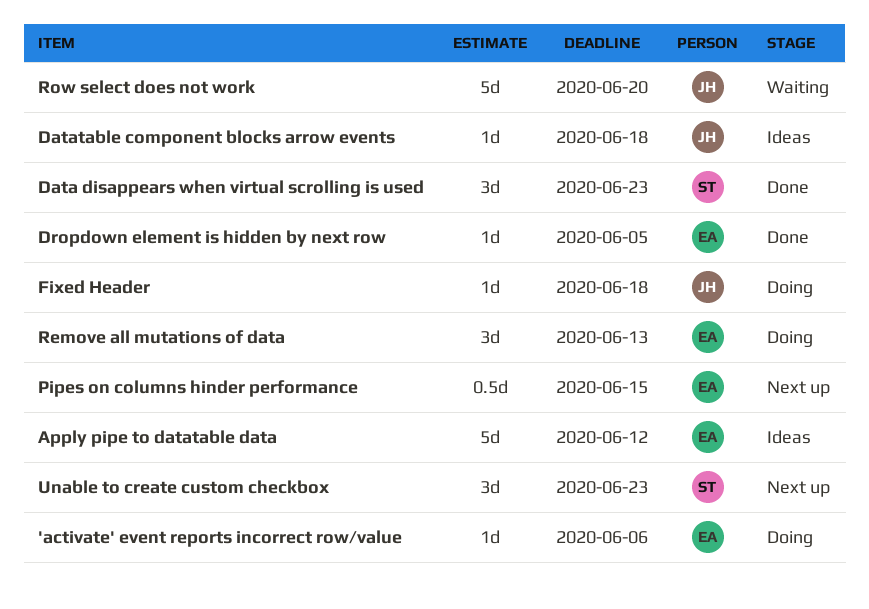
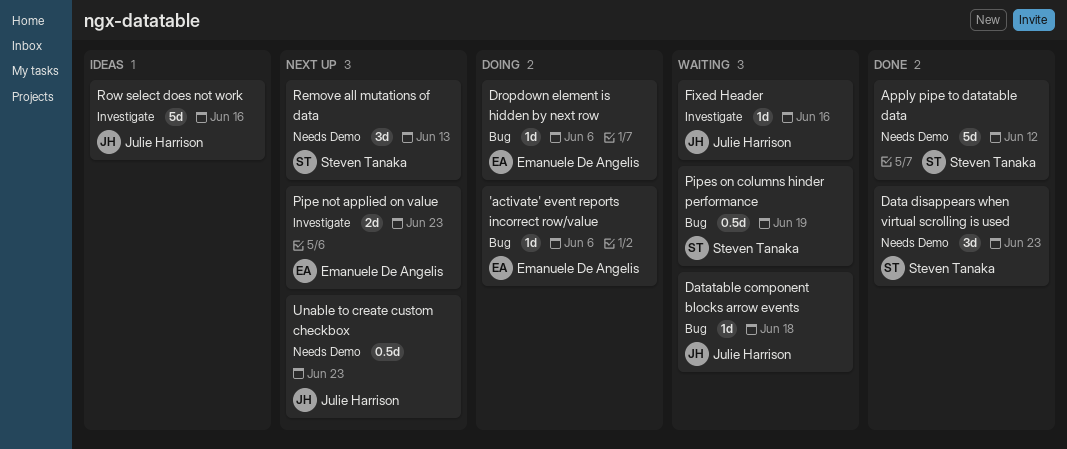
Apply pipe to datatable data, status: Ideas -> Done
Apply pipe to datatable data, owner: Emanuele De Angelis -> Steven Tanaka
Datatable component blocks arrow events, status: Ideas -> Waiting
Dropdown element is hidden by next row, status: Done -> Doing
Dropdown element is hidden by next row, due: Jun 5 -> Jun 6
Fixed Header, status: Doing -> Waiting
Fixed Header, due: Jun 18 -> Jun 16
Pipe not applied on value: none -> present
Pipes on columns hinder performance, status: Next up -> Waiting
Pipes on columns hinder performance, owner: Emanuele De Angelis -> Steven Tanaka
Pipes on columns hinder performance, due: Jun 15 -> Jun 19
Remove all mutations of data, status: Doing -> Next up
Remove all mutations of data, owner: Emanuele De Angelis -> Steven Tanaka
Row select does not work, status: Waiting -> Ideas
Row select does not work, due: Jun 20 -> Jun 16
Unable to create custom checkbox, owner: Steven Tanaka -> Julie Harrison
Unable to create custom checkbox, estimate: 3d -> 0.5d

